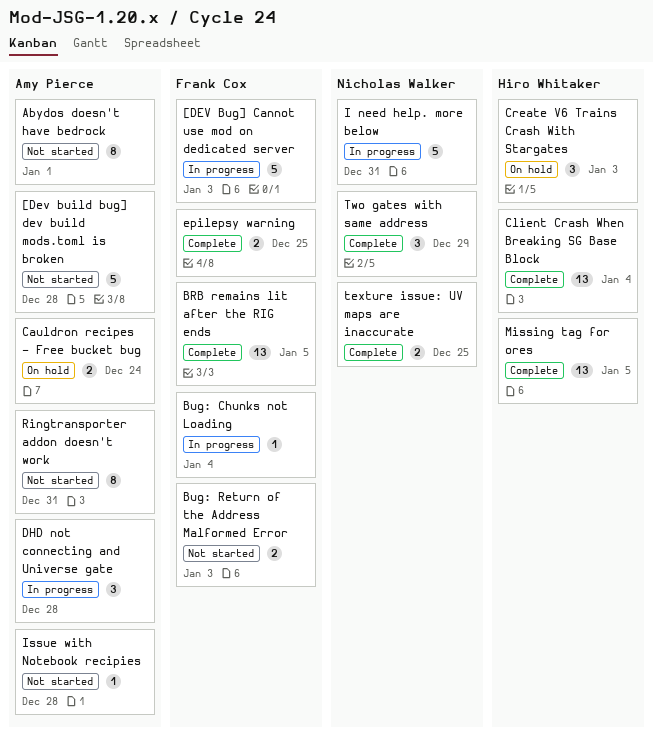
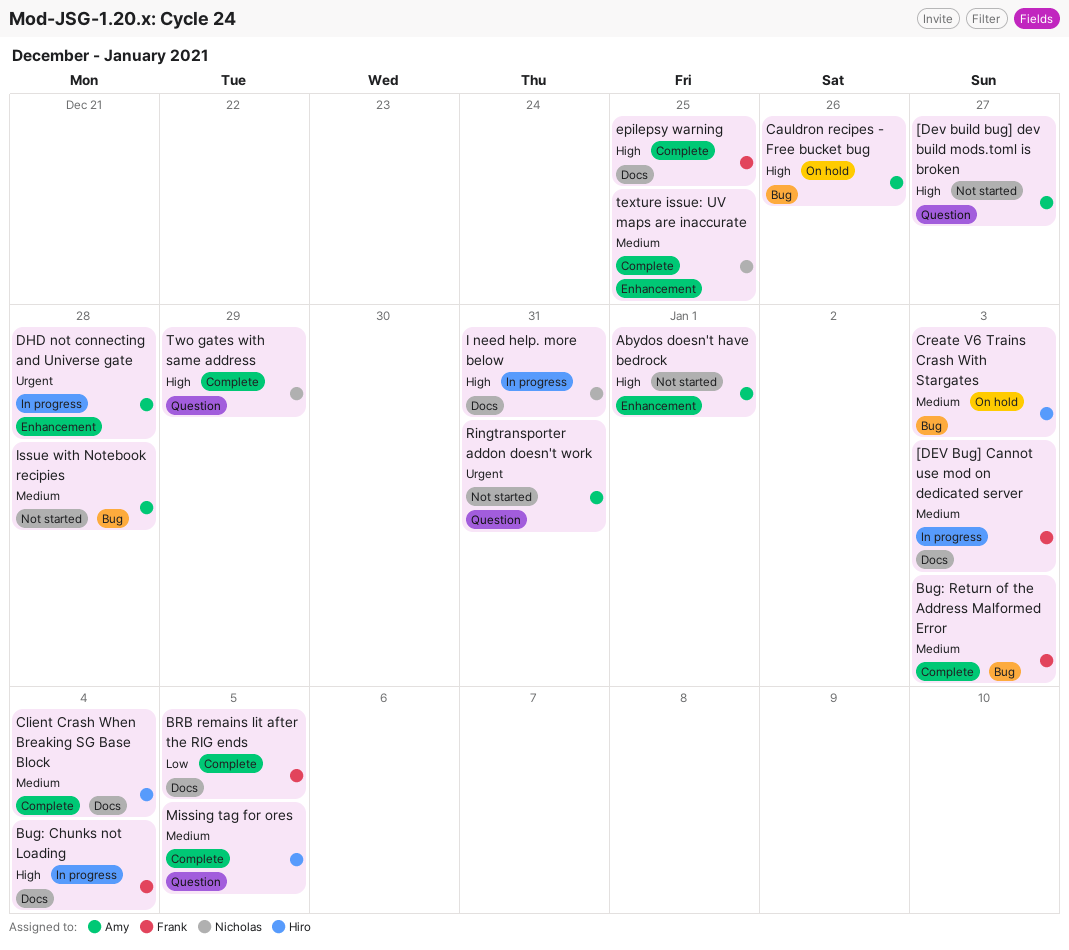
[Dev build bug] dev build mods.toml is broken, due: Dec 28 -> Dec 27
Bug: Return of the Address Malformed Error, status: Not started -> Complete
Cauldron recipes - Free bucket bug, due: Dec 24 -> Dec 26

